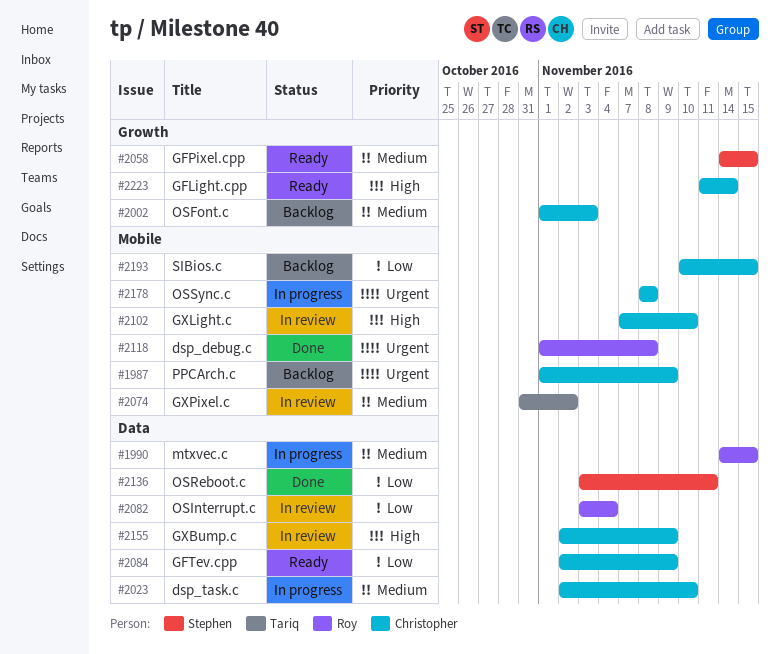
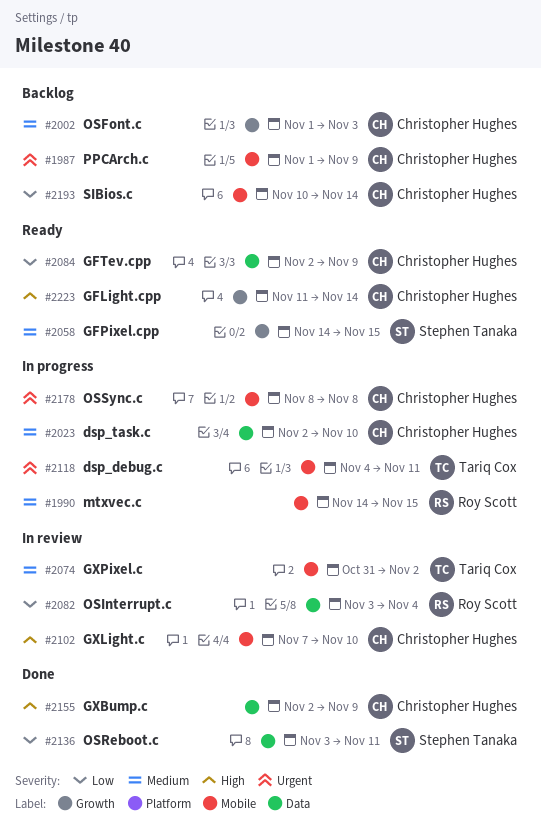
#1990, label: Data -> Mobile
#2118, status: Done -> In progress
#2118, owner: Roy Scott -> Tariq Cox
#2118, start: Nov 1 -> Nov 4
#2118, due: Nov 8 -> Nov 11
#2155, status: In review -> Done
#2193, due: Nov 15 -> Nov 14

